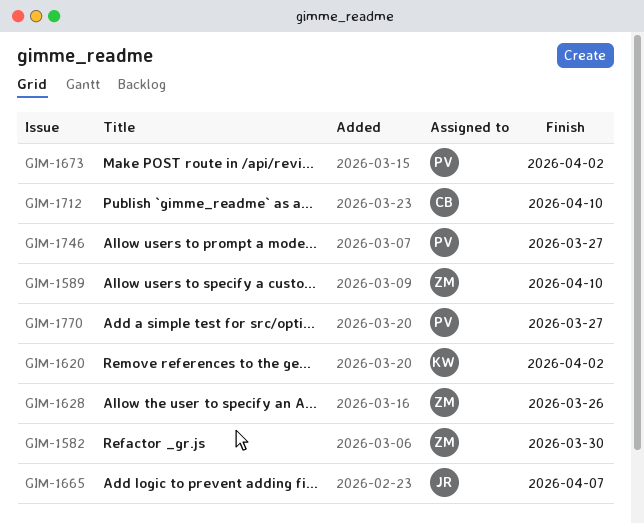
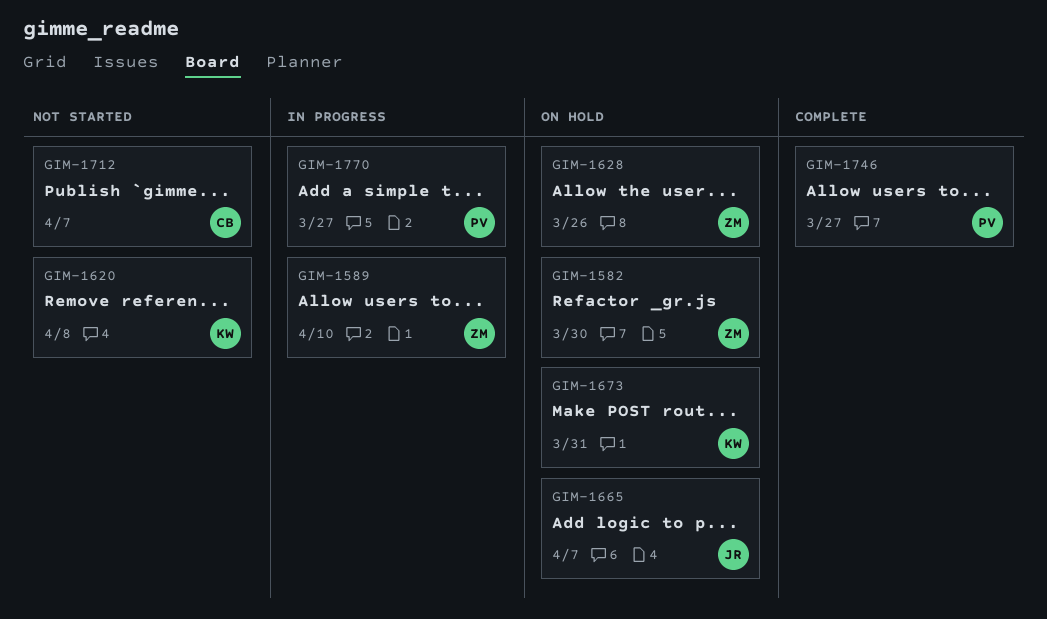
GIM-1620, due: Apr 2 -> Apr 8
GIM-1673, owner: PV -> KW
GIM-1673, due: Apr 2 -> Mar 31
GIM-1712, due: Apr 10 -> Apr 7

